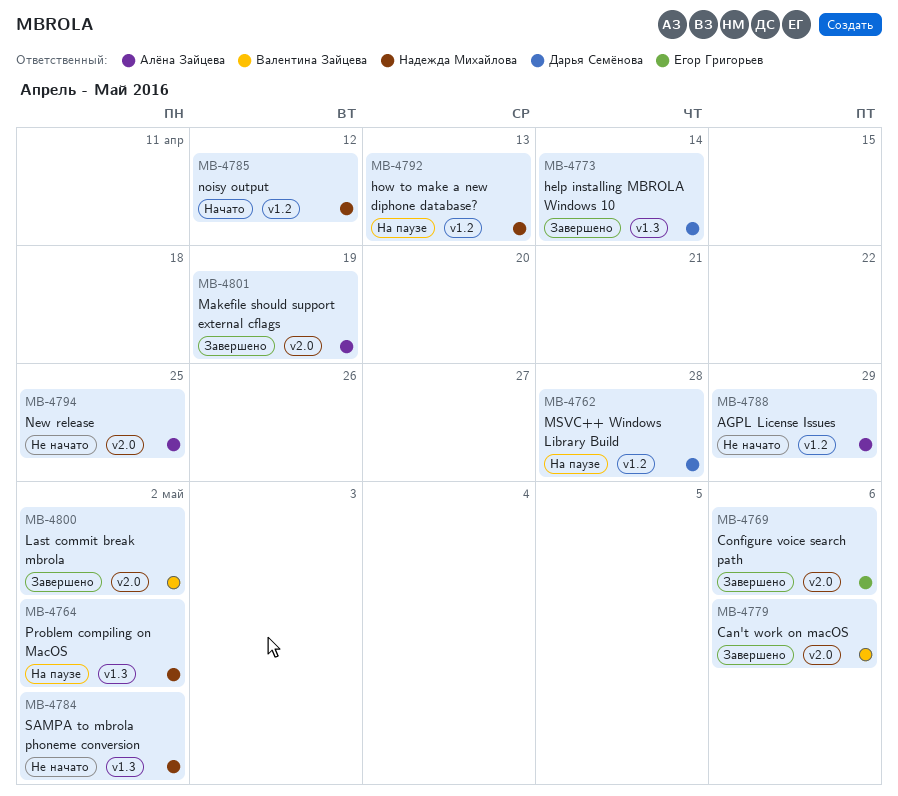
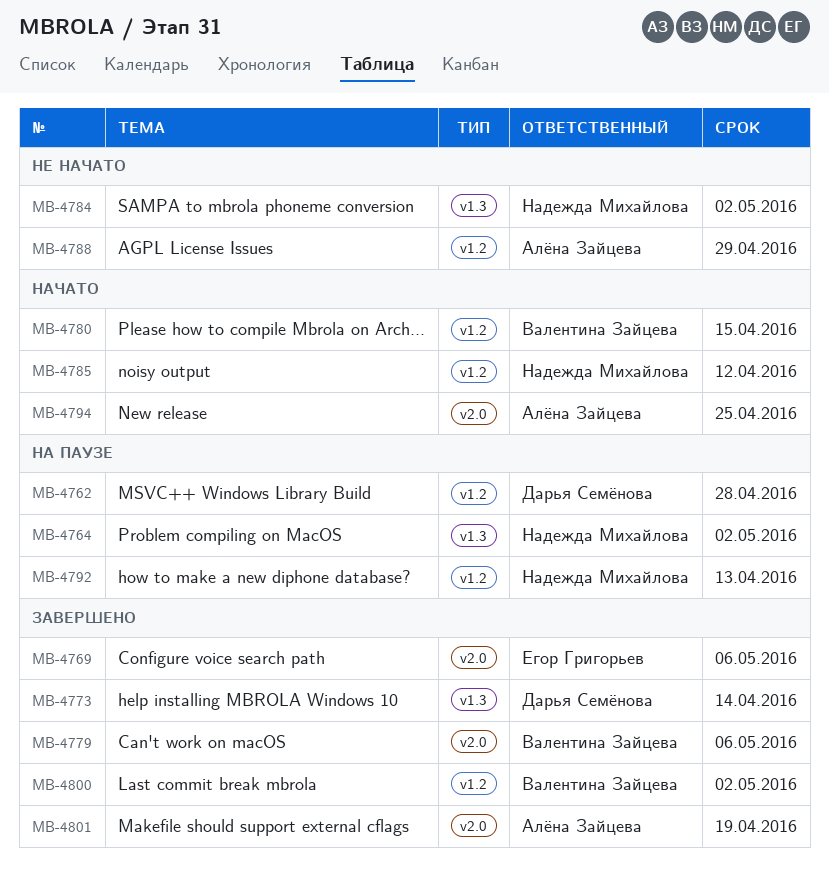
MB-4780: none -> present
MB-4794, status: Не начато -> Начато
MB-4800, label: v2.0 -> v1.2

